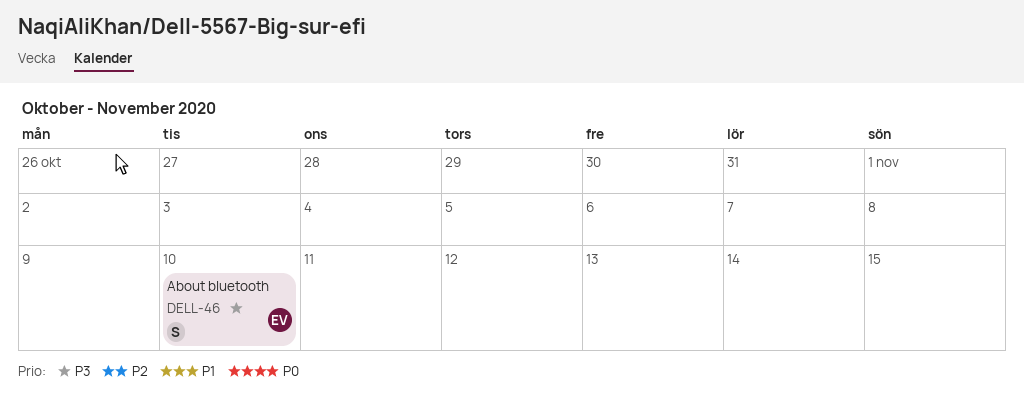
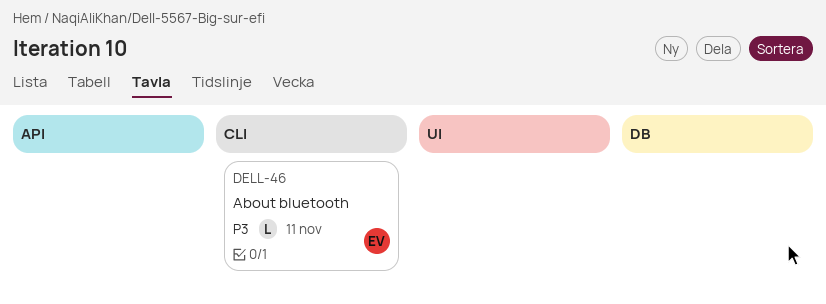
DELL-46, estimate: S -> L
DELL-46, due: Nov 10 -> Nov 11

